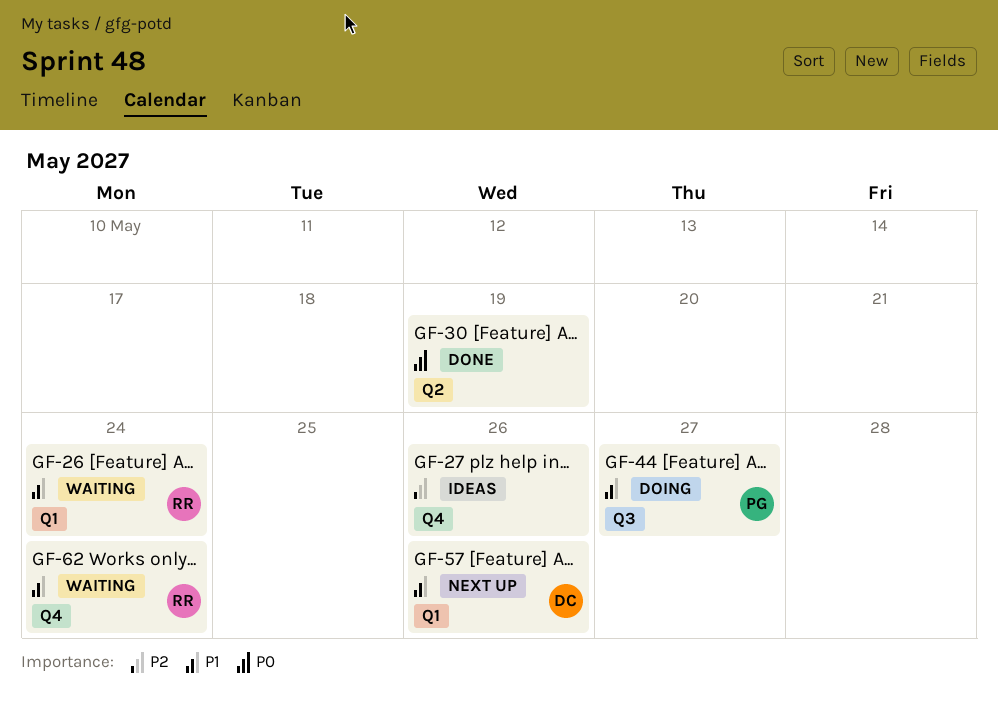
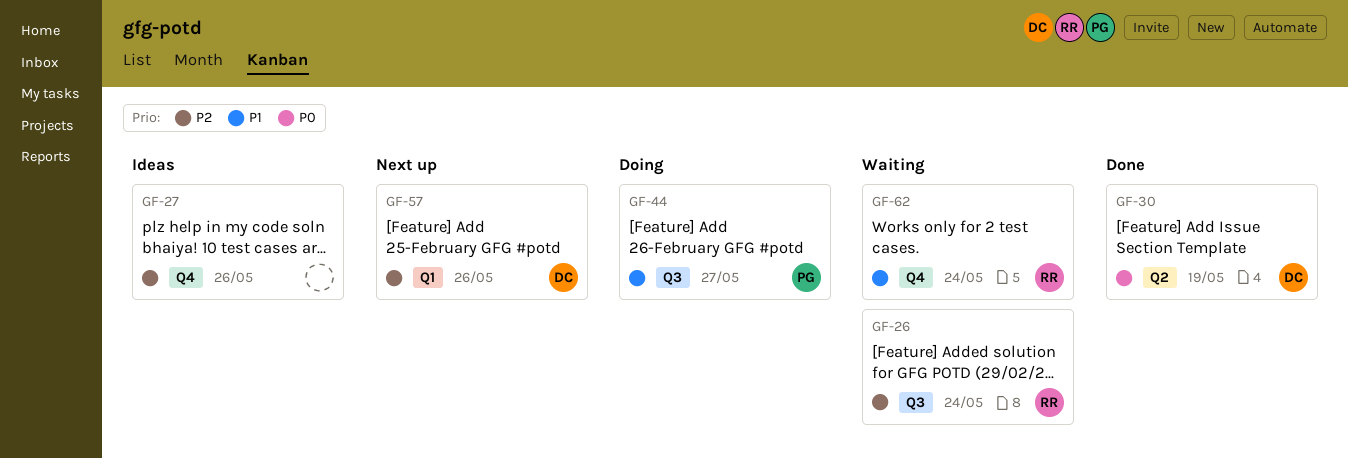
GF-26, priority: P1 -> P2
GF-26, label: Q1 -> Q3
GF-30, owner: none -> DC
GF-57, priority: P1 -> P2

